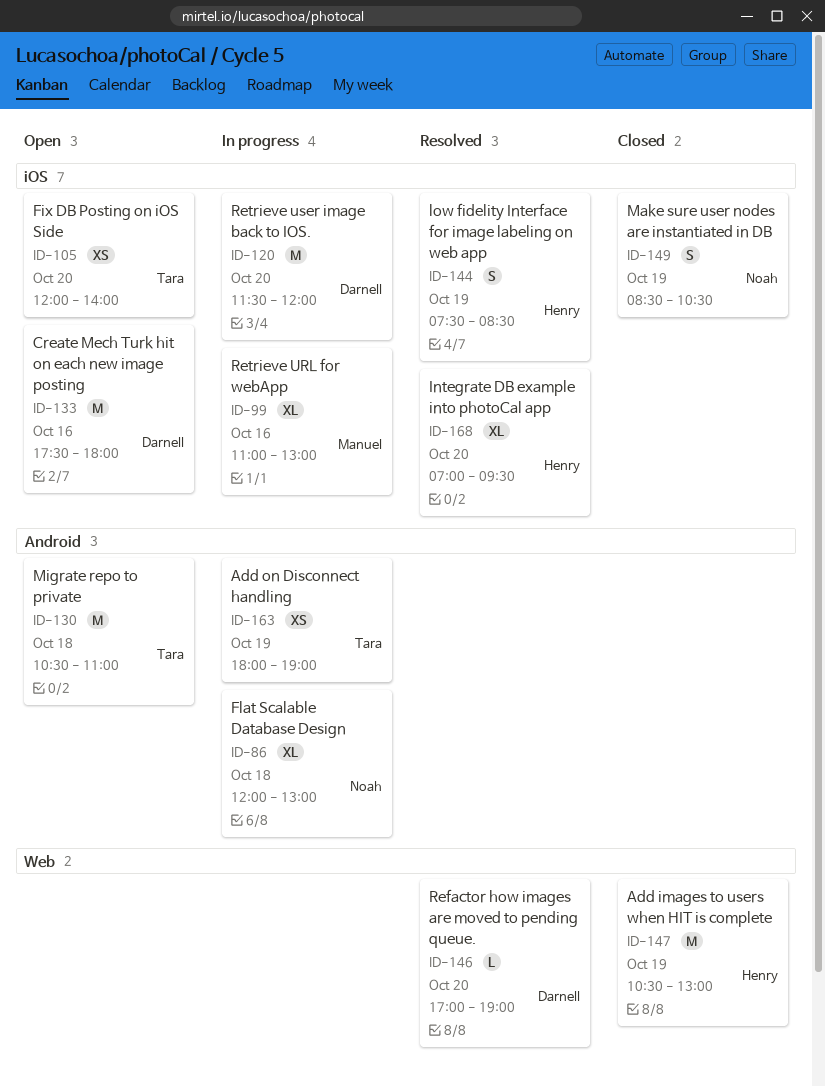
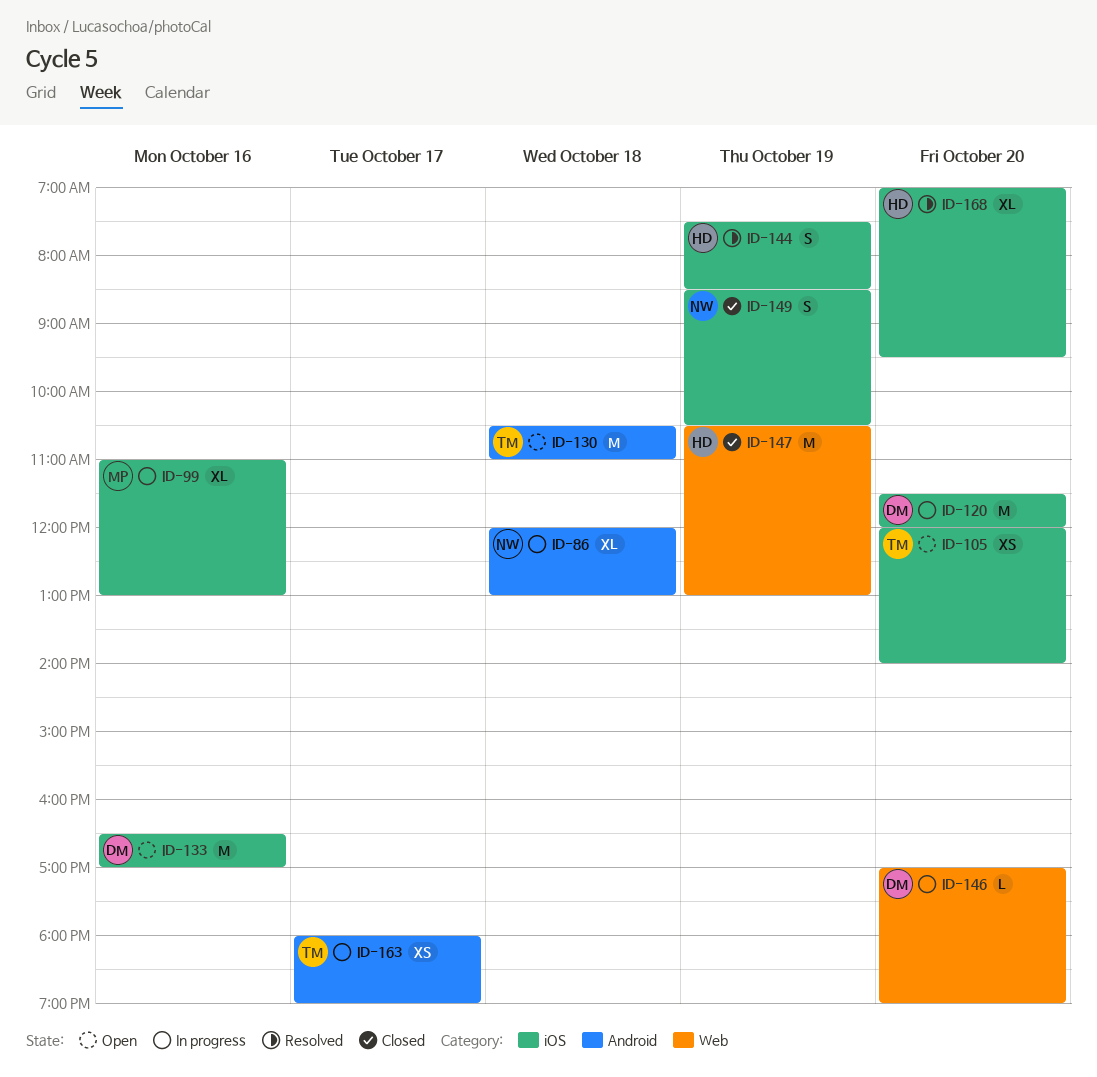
ID-133, begins: 17:30 -> 16:30
ID-133, ends: 18:00 -> 17:00
ID-146, status: Resolved -> In progress
ID-163, day: Oct 19 -> Oct 17

